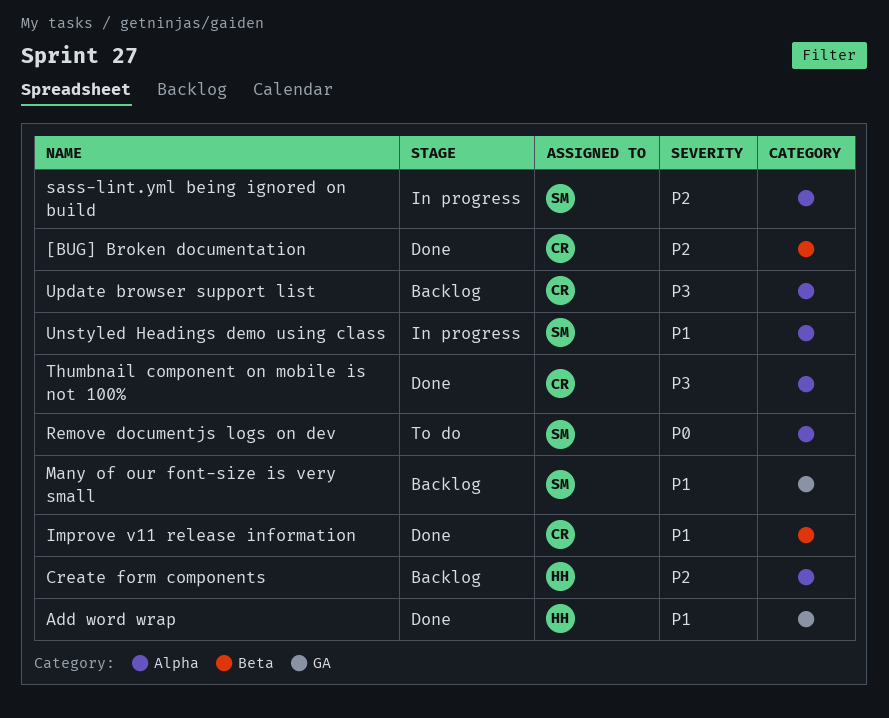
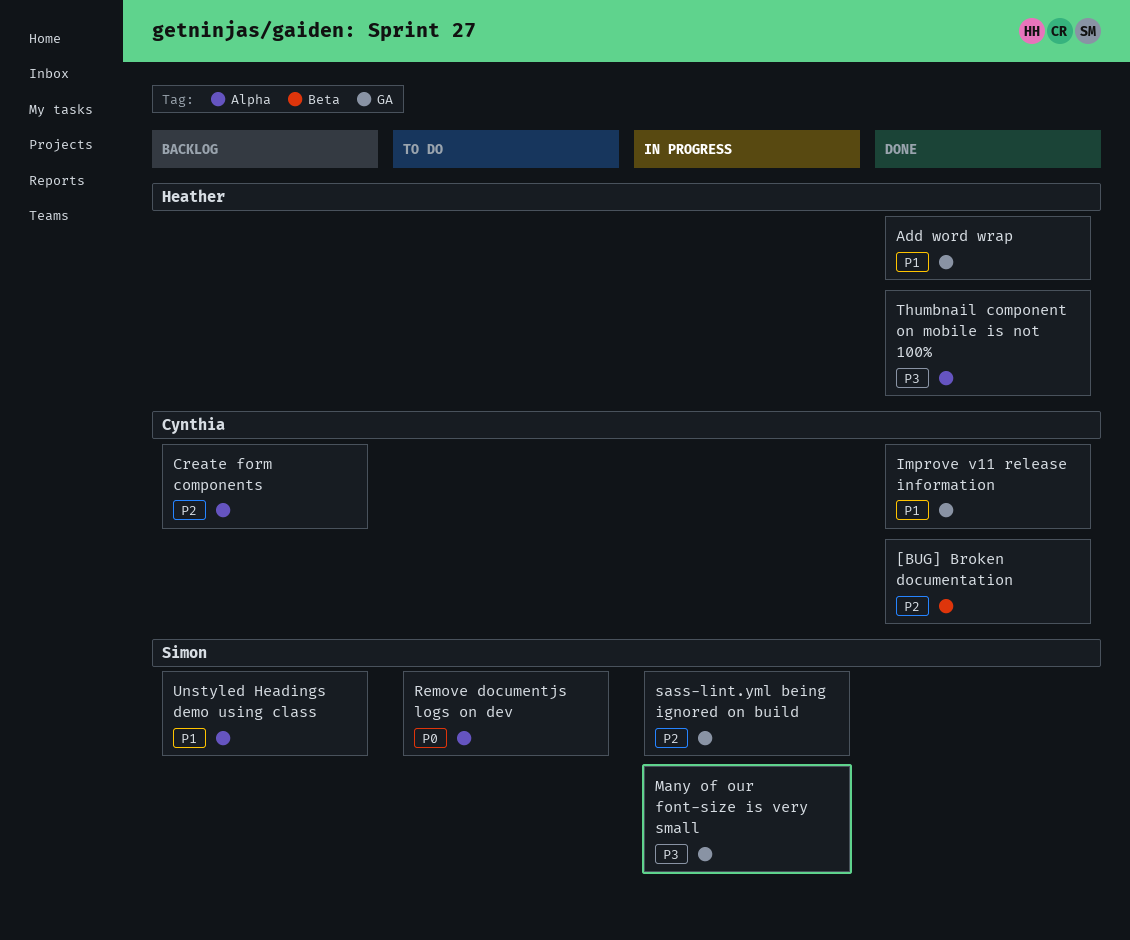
Create form components, owner: Heather -> Cynthia
Improve v11 release information, label: Beta -> GA
Many of our font-size is very small, status: Backlog -> In progress
Many of our font-size is very small, priority: P1 -> P3
sass-lint.yml being ignored on build, label: Alpha -> GA
Thumbnail component on mobile is not 100%, owner: Cynthia -> Heather
Unstyled Headings demo using class, status: In progress -> Backlog
Update browser support list: present -> none

